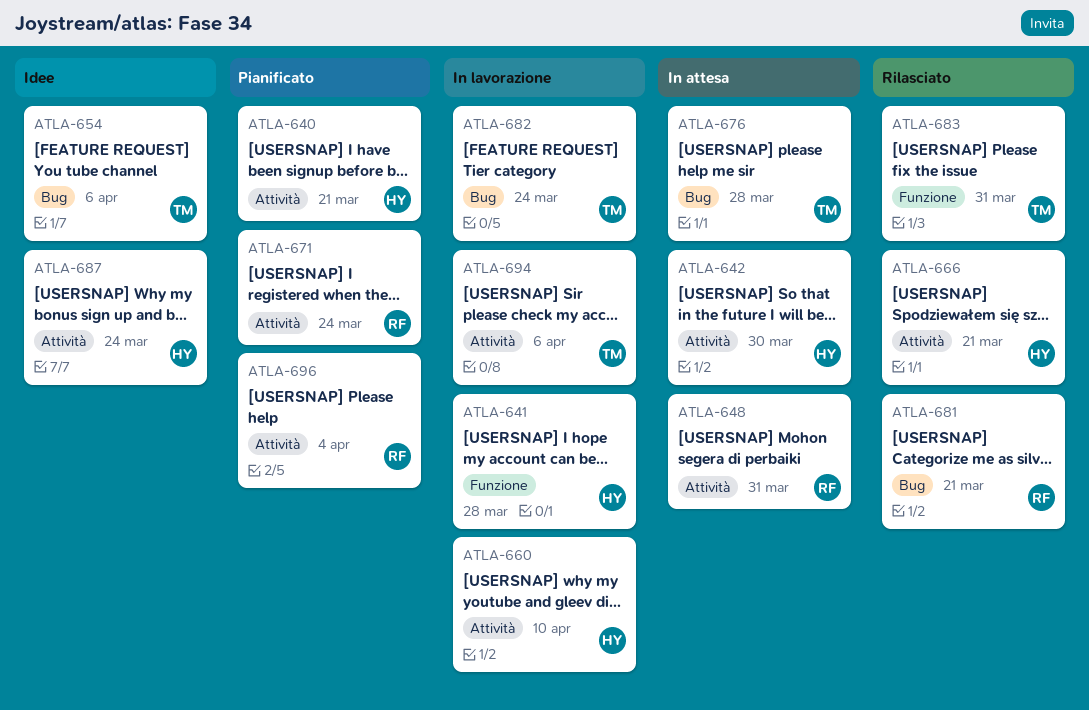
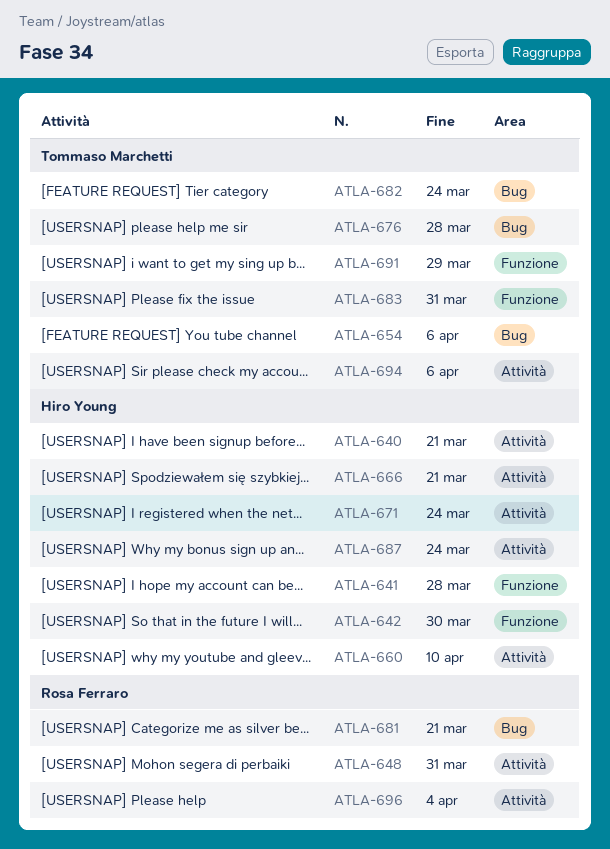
ATLA-642, label: Attività -> Funzione
ATLA-671, owner: Rosa Ferraro -> Hiro Young
ATLA-691: none -> present

